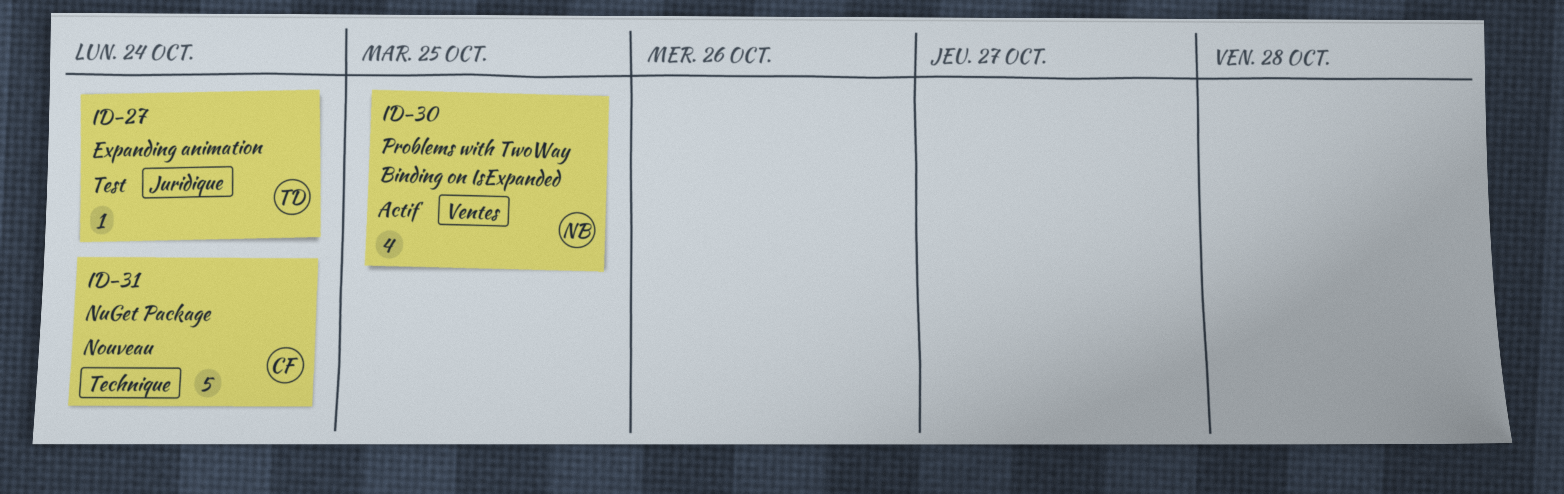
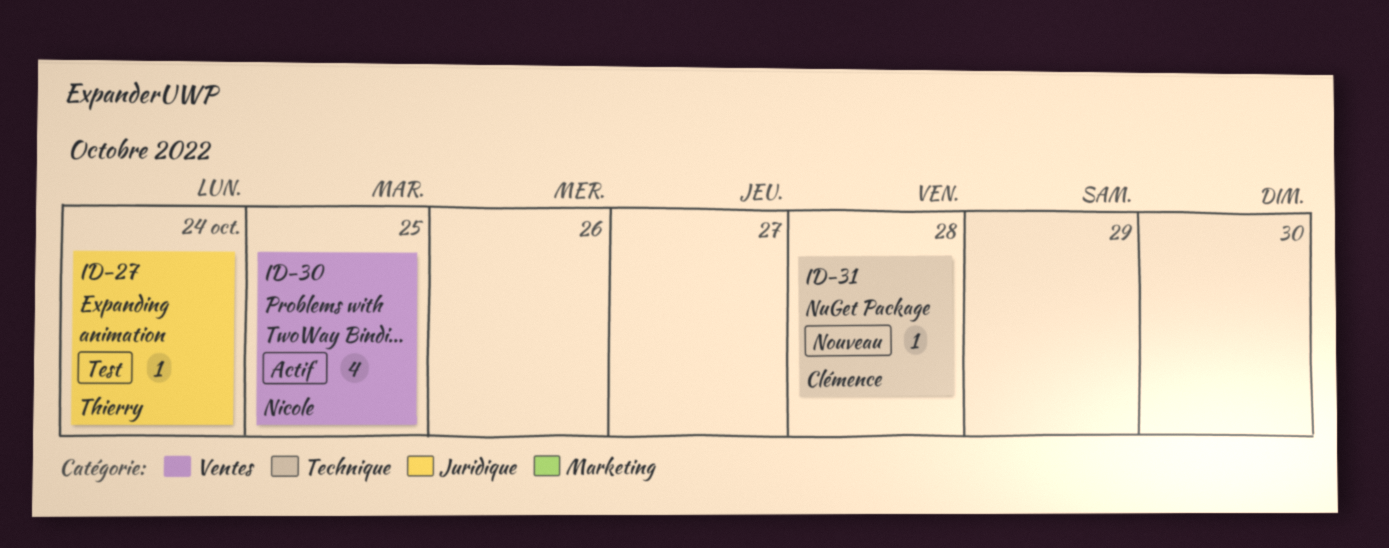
ID-31, estimate: 5 -> 1
ID-31, due: Oct 24 -> Oct 28

